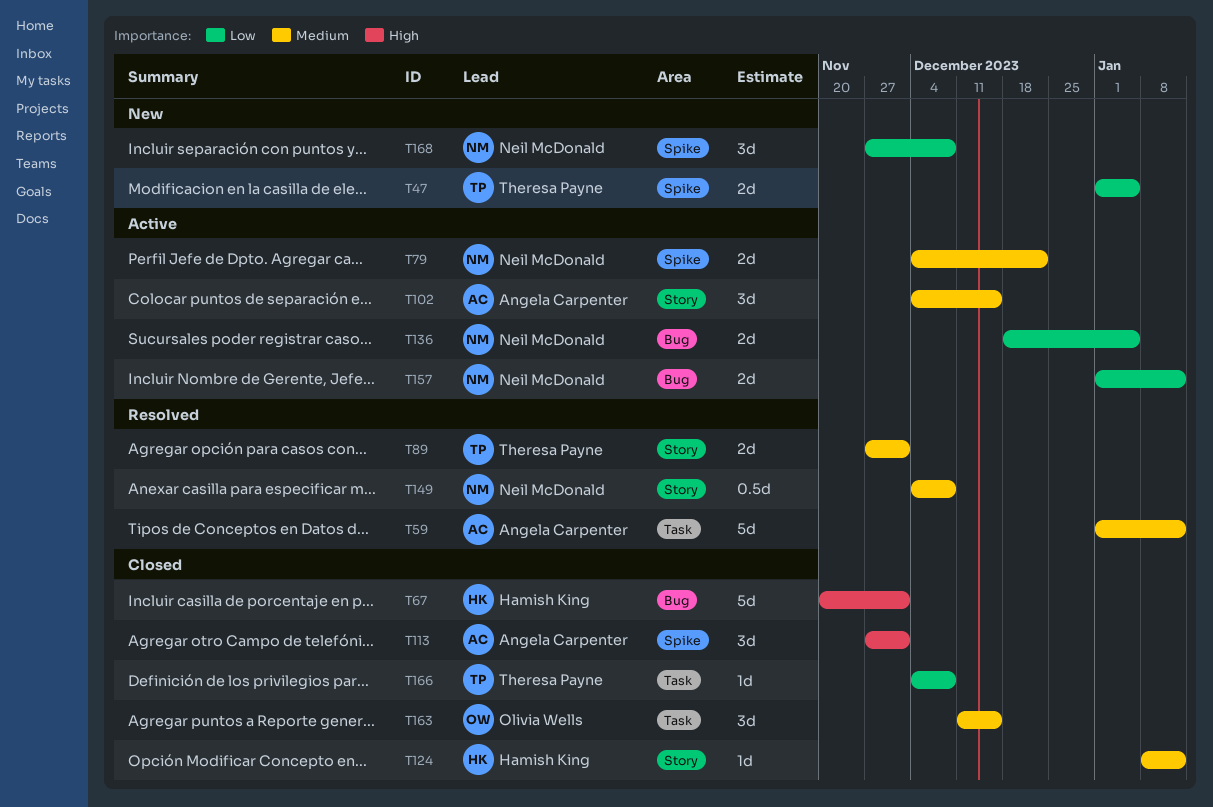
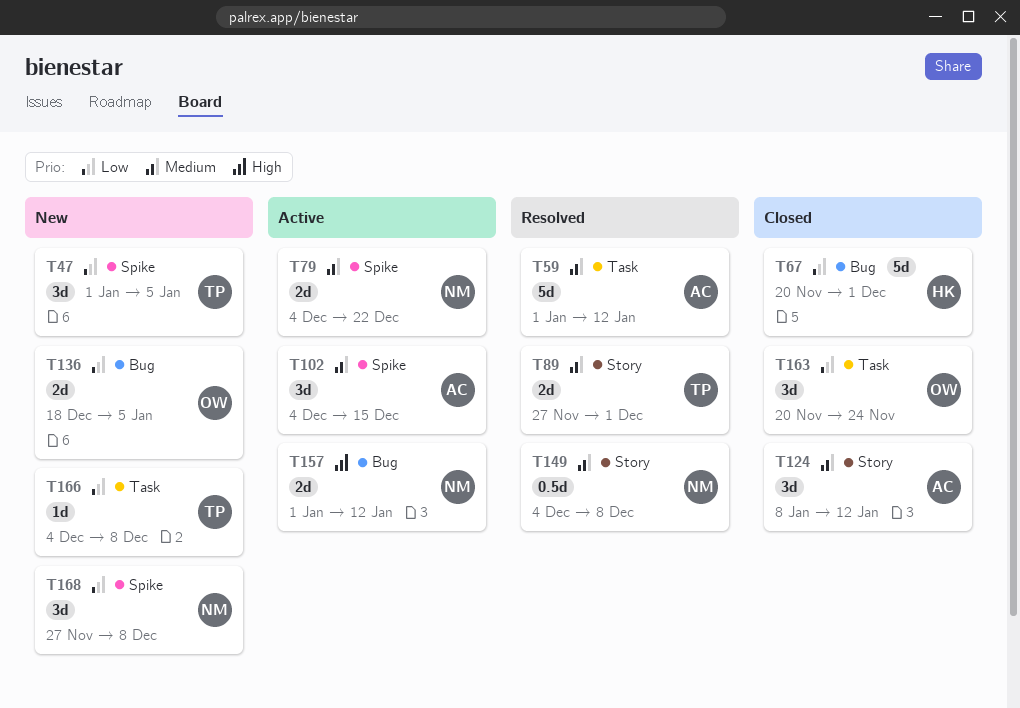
T47, estimate: 2d -> 3d
T67, priority: High -> Low
T102, label: Story -> Spike
T113: present -> none
T124, owner: Hamish King -> Angela Carpenter
T124, estimate: 1d -> 3d
T136, status: Active -> New
T136, owner: Neil McDonald -> Olivia Wells
T157, priority: Low -> High
T163, priority: Medium -> Low
T163, start: Dec 11 -> Nov 20
T163, due: Dec 15 -> Nov 24
T166, status: Closed -> New

